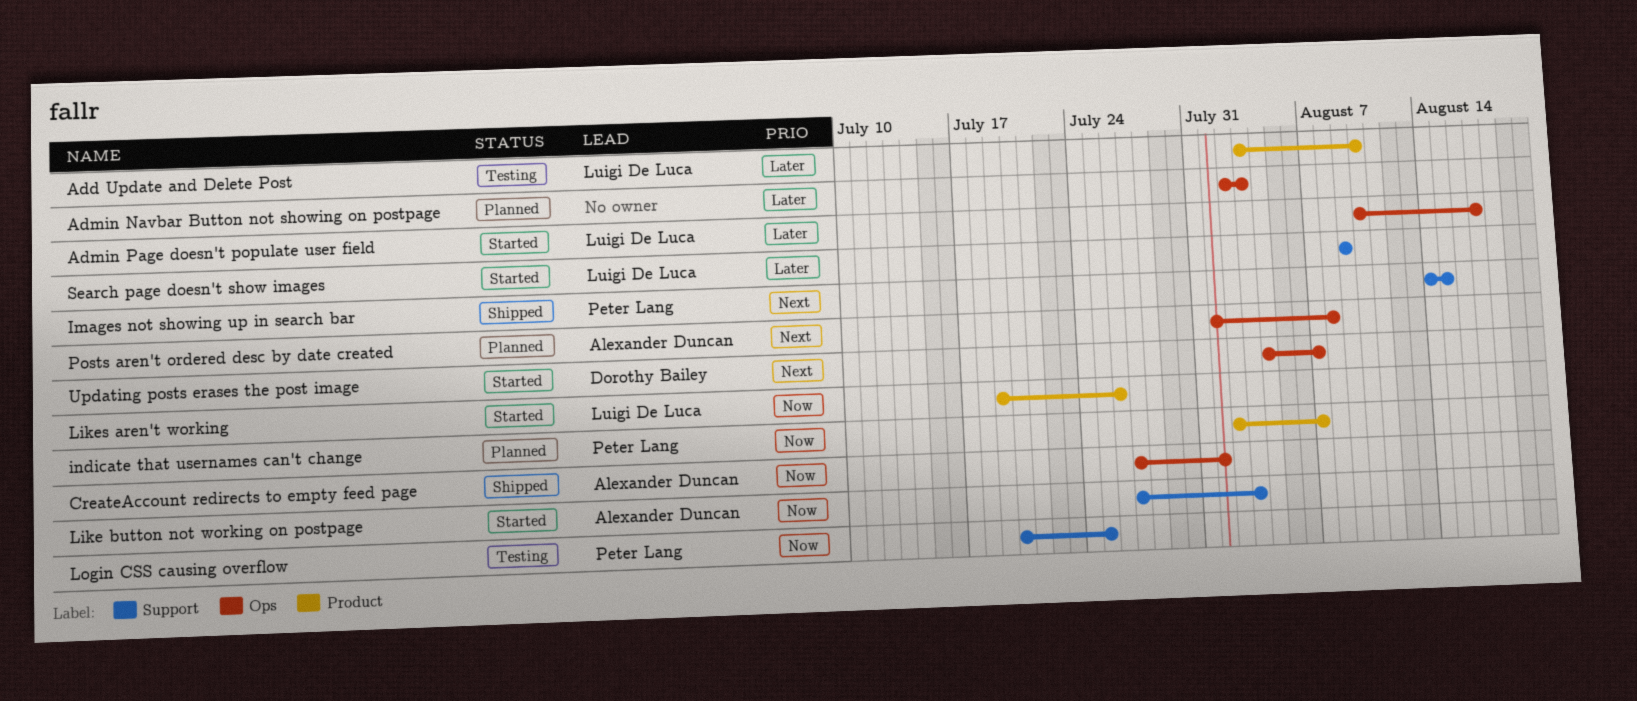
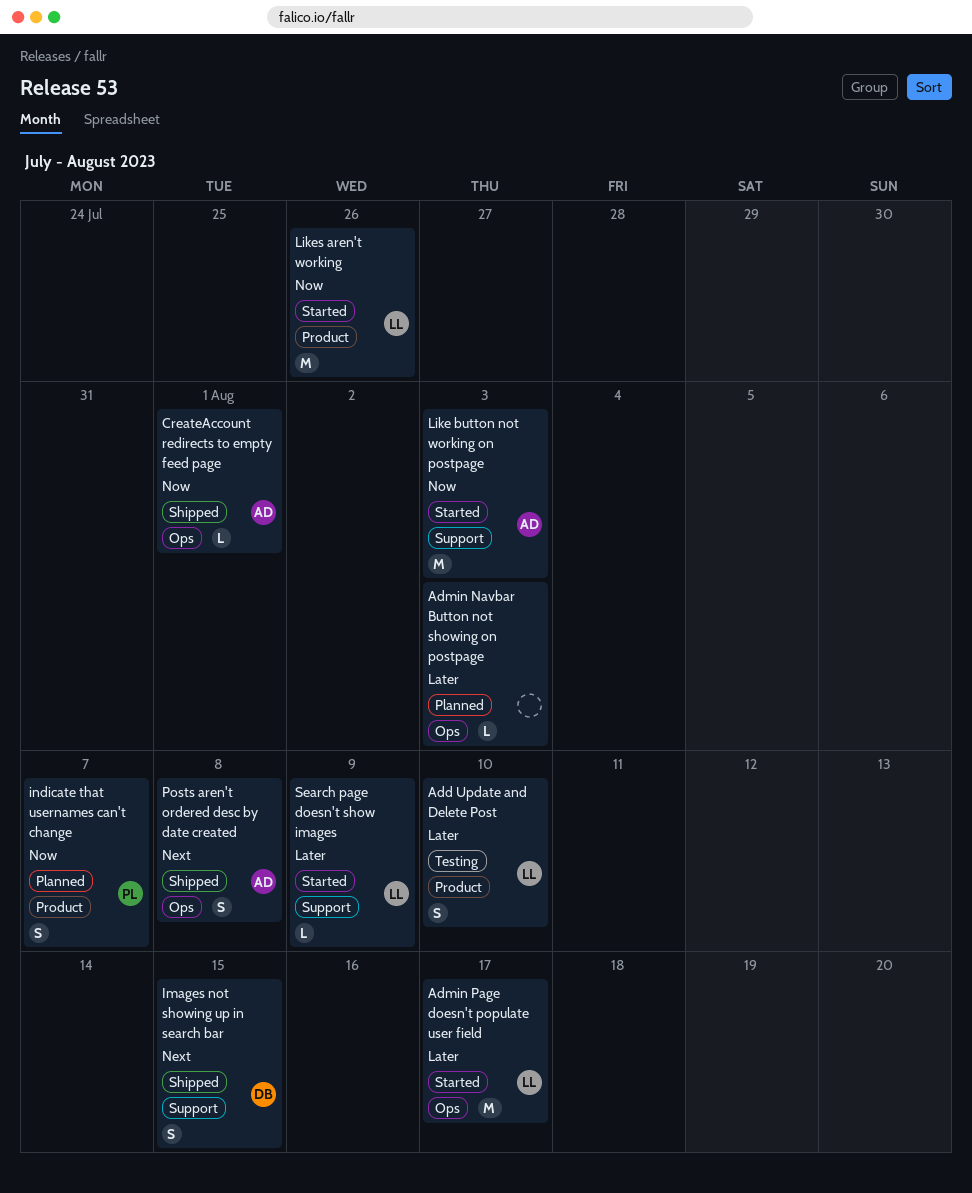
Images not showing up in search bar, owner: Peter Lang -> Dorothy Bailey
Login CSS causing overflow: present -> none
Posts aren't ordered desc by date created, status: Planned -> Shipped
Updating posts erases the post image: present -> none

